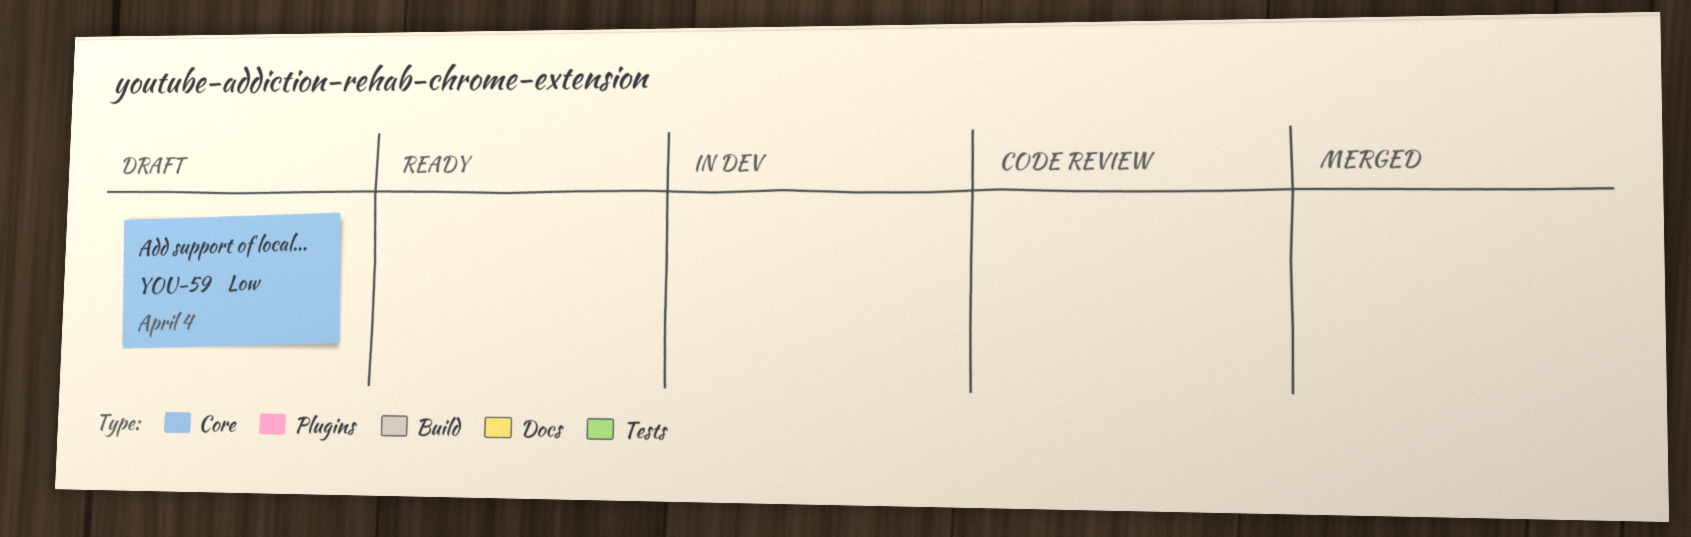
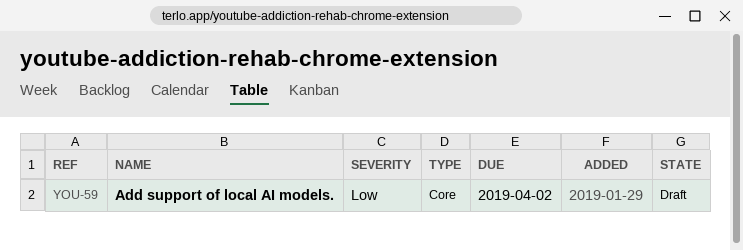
YOU-59, due: Apr 4 -> Apr 2

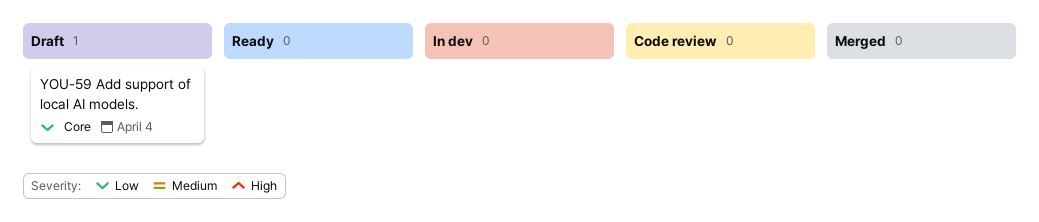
YOU-59, due: Apr 2 -> Apr 4

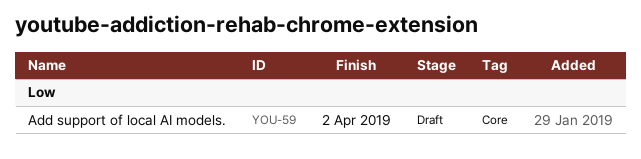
YOU-59, due: Apr 4 -> Apr 2

